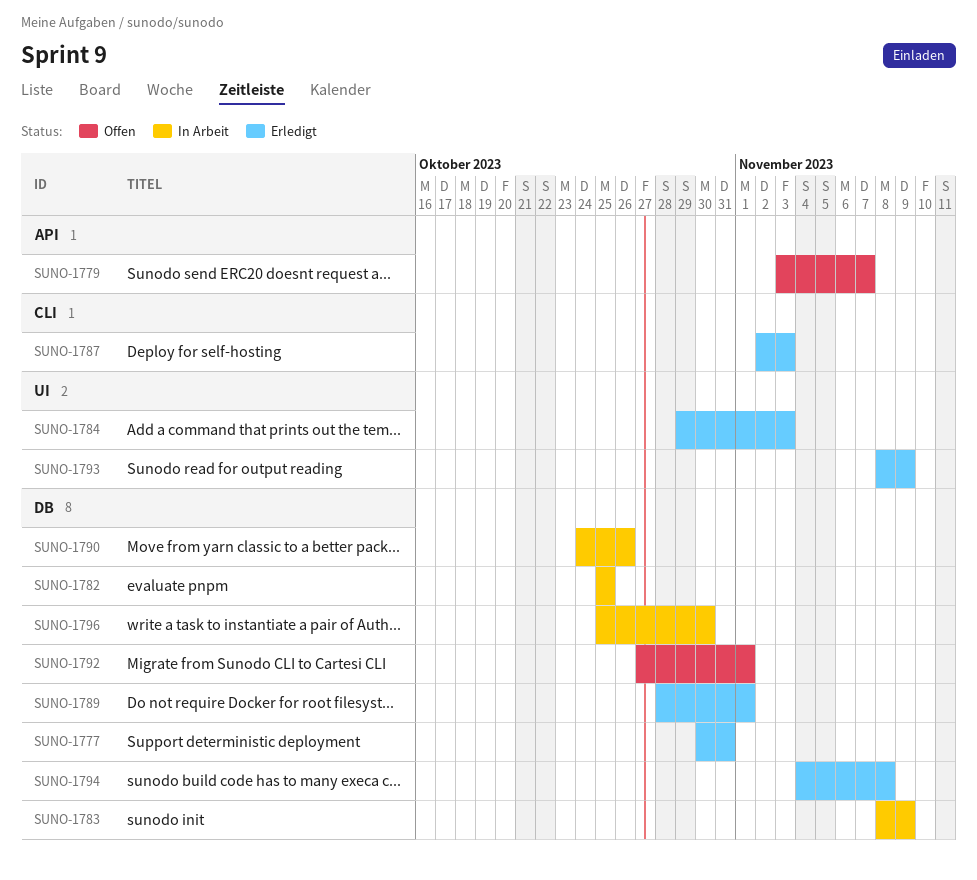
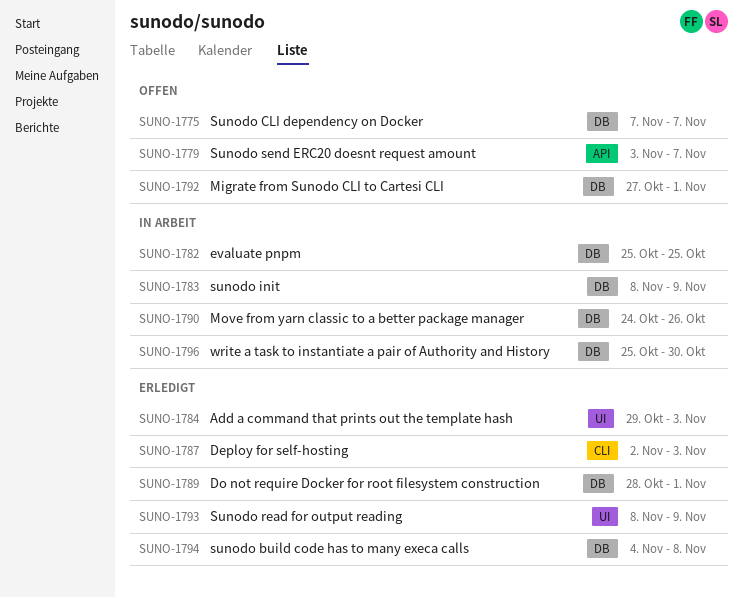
SUNO-1775: none -> present
SUNO-1777: present -> none

